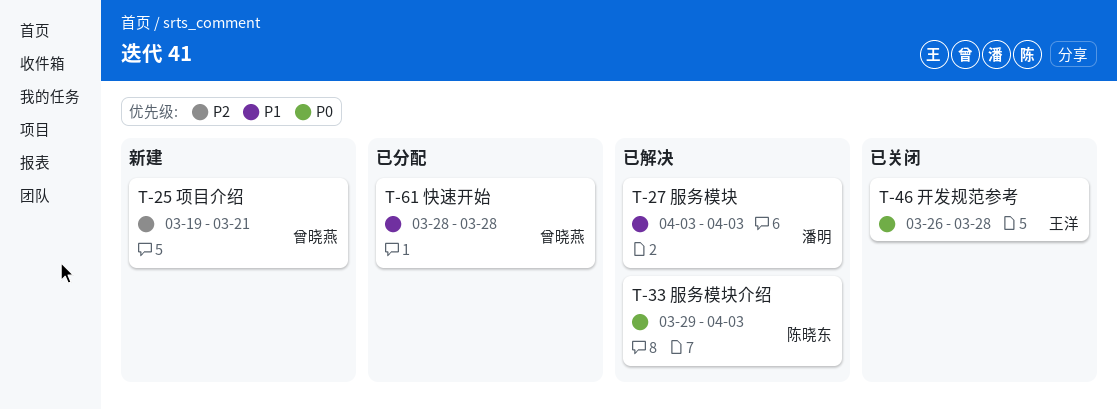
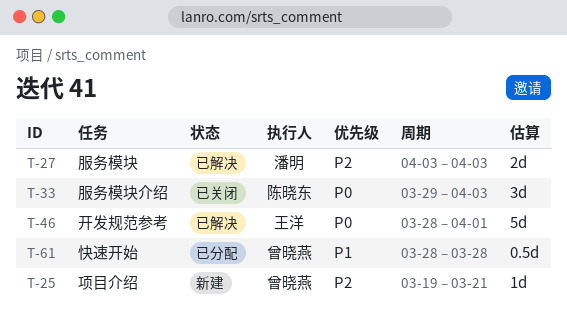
T-27, priority: P1 -> P2
T-33, status: 已解决 -> 已关闭
T-46, status: 已关闭 -> 已解决
T-46, start: Mar 26 -> Mar 28
T-46, due: Mar 28 -> Apr 1

